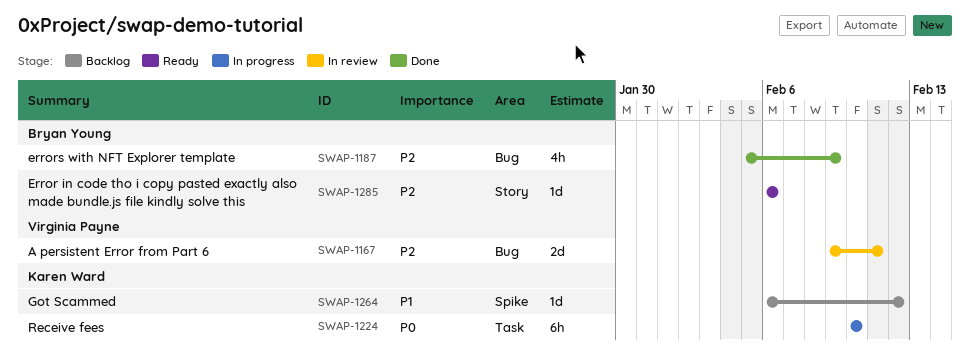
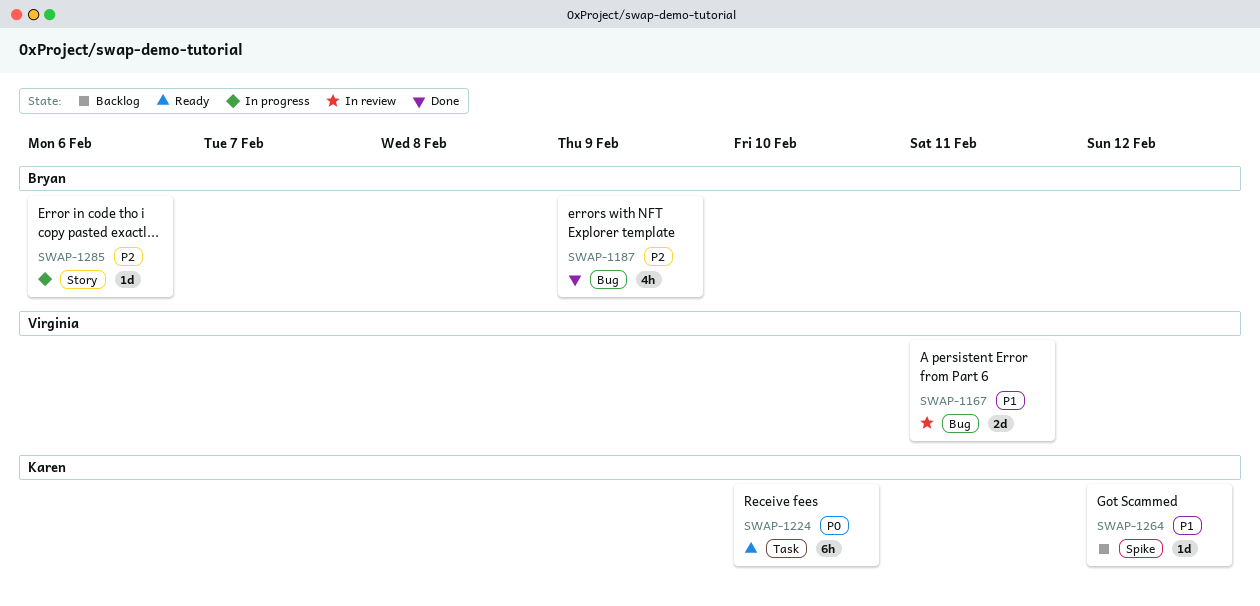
SWAP-1167, priority: P2 -> P1
SWAP-1224, status: In progress -> Ready
SWAP-1285, status: Ready -> In progress

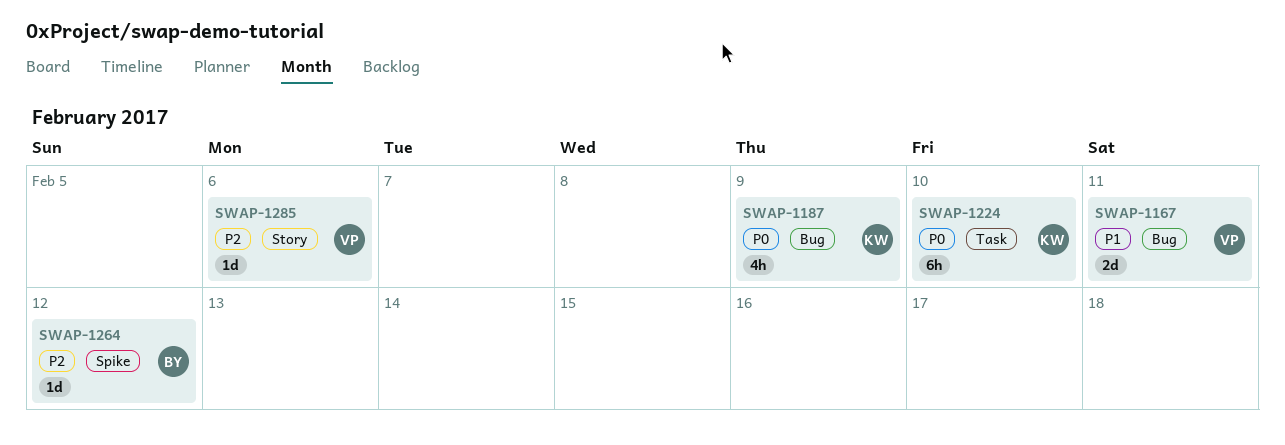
SWAP-1187, owner: Bryan -> Karen
SWAP-1187, priority: P2 -> P0
SWAP-1264, owner: Karen -> Bryan
SWAP-1264, priority: P1 -> P2
SWAP-1285, owner: Bryan -> Virginia

